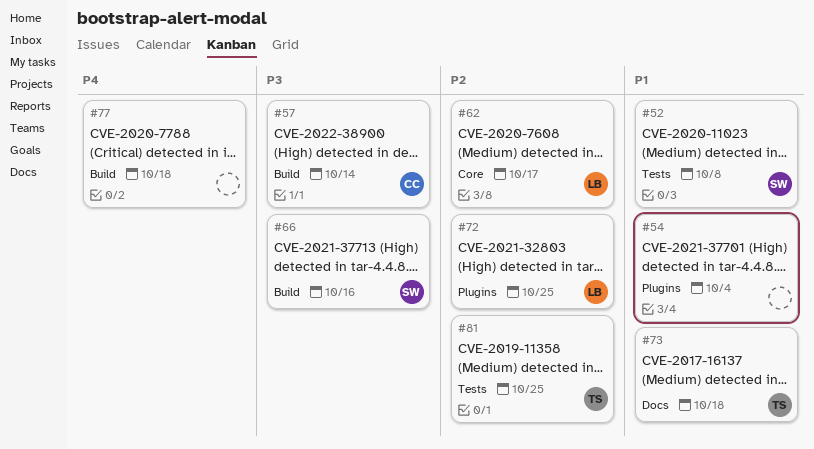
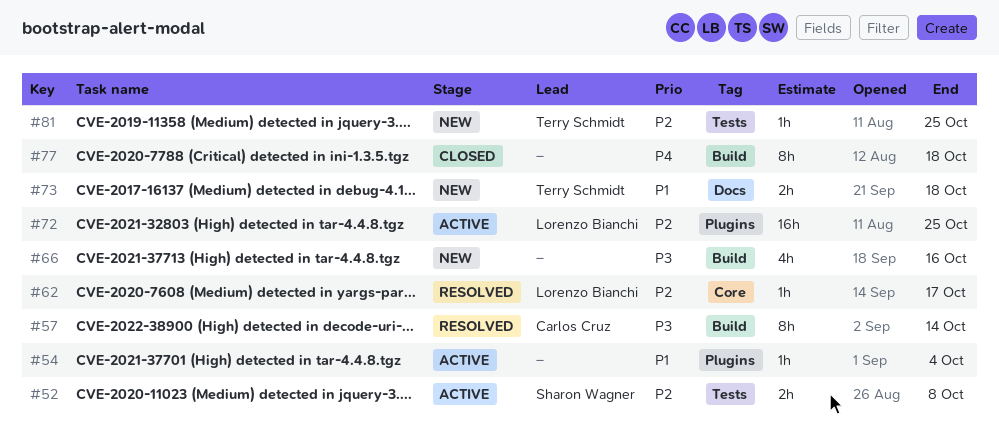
#52, priority: P1 -> P2
#66, owner: Sharon Wagner -> none

